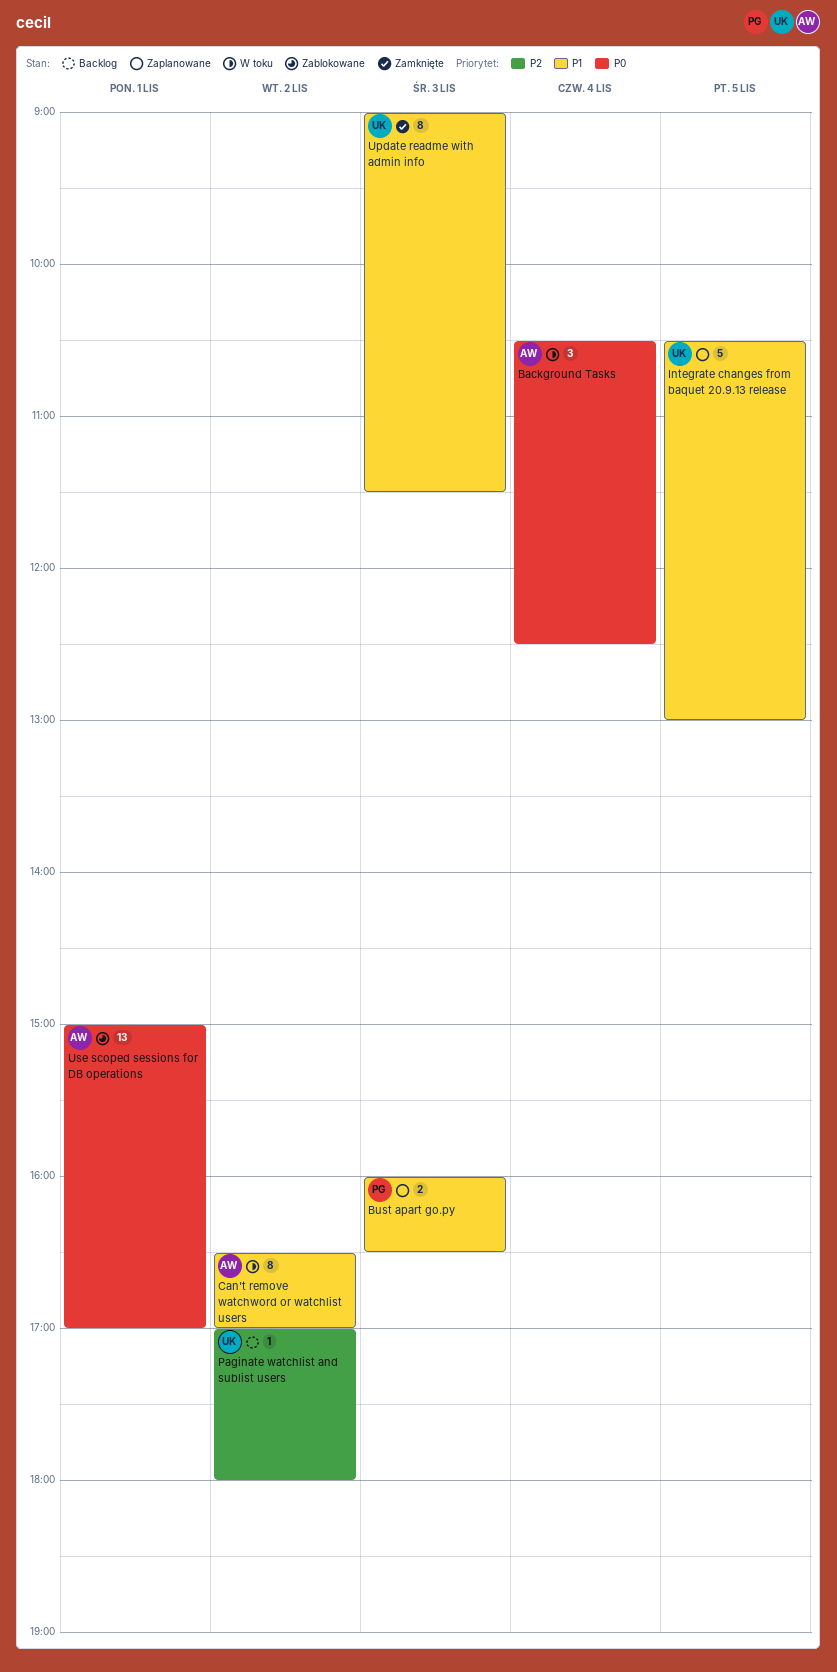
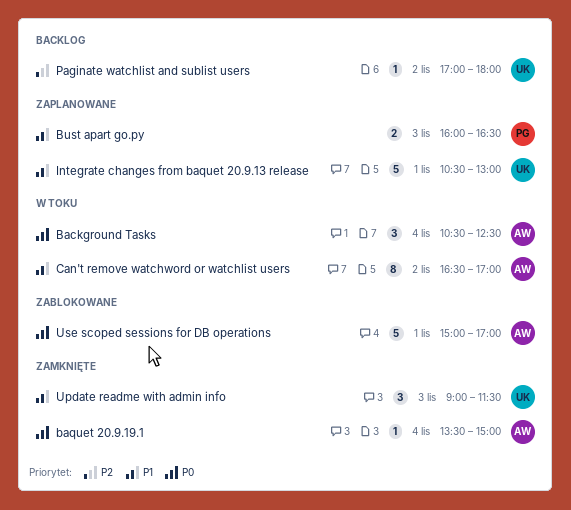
baquet 20.9.19.1: none -> present
Integrate changes from baquet 20.9.13 release, day: Nov 5 -> Nov 1
Update readme with admin info, estimate: 8 -> 3
Use scoped sessions for DB operations, estimate: 13 -> 5

